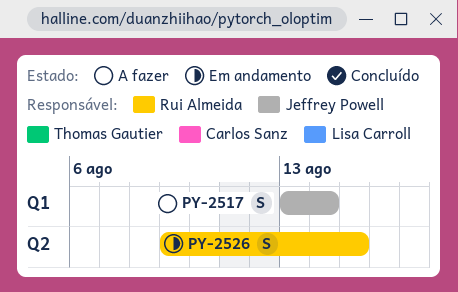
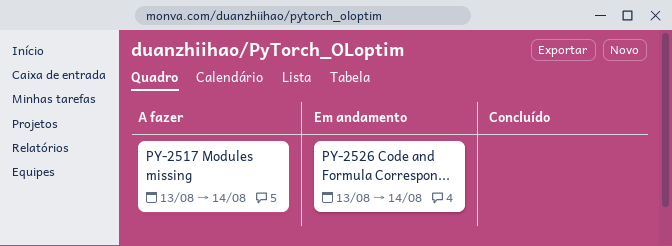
PY-2526, start: Aug 9 -> Aug 13
PY-2526, due: Aug 15 -> Aug 14

